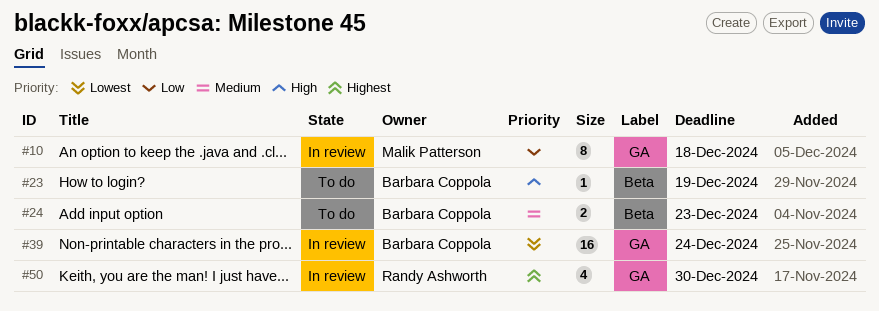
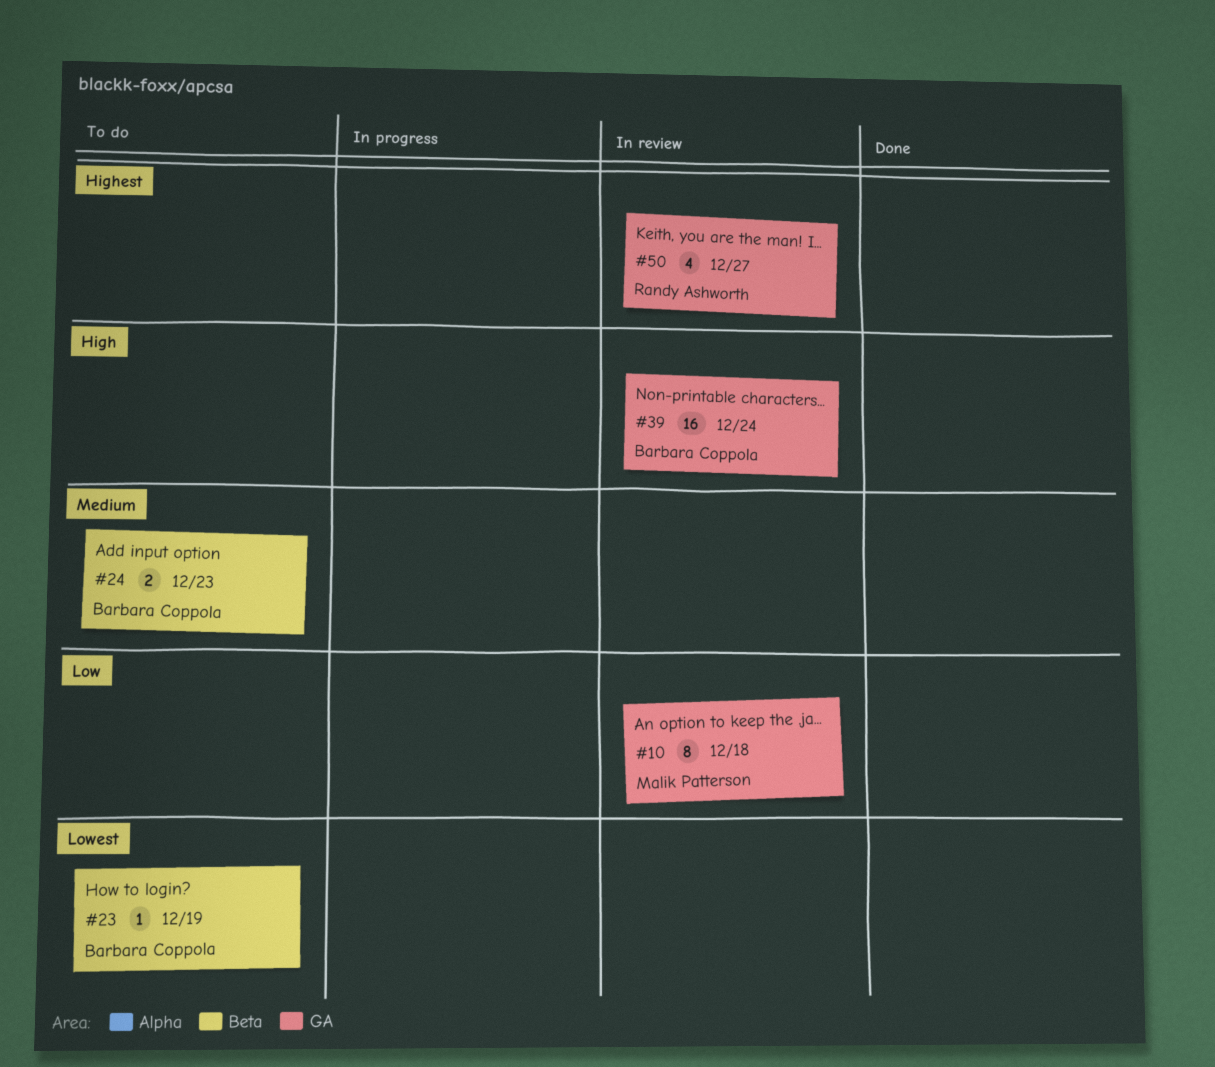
#23, priority: High -> Lowest
#39, priority: Lowest -> High
#50, due: Dec 30 -> Dec 27

